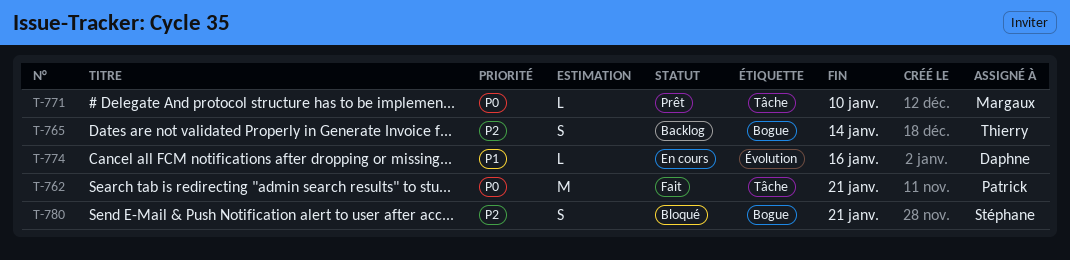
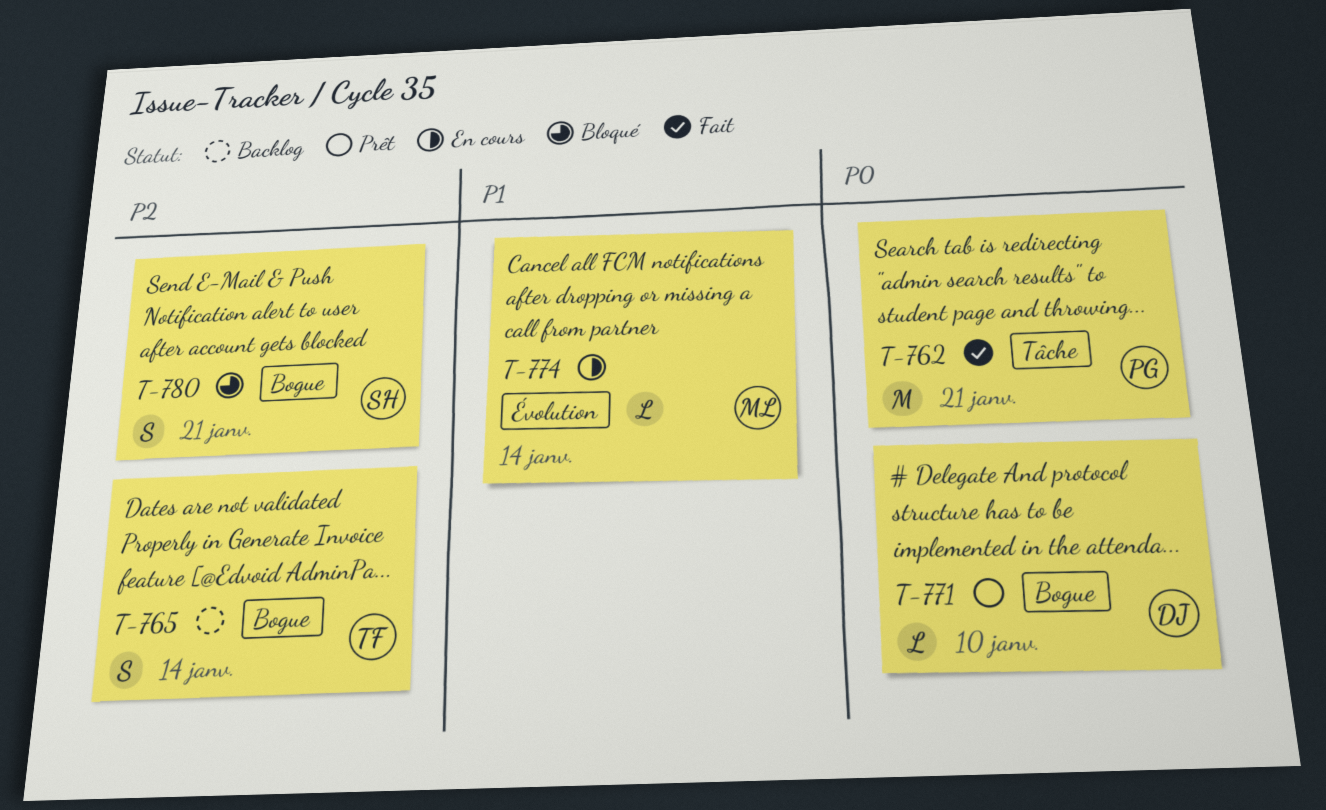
T-771, owner: Margaux -> Daphne
T-771, label: Tâche -> Bogue
T-774, owner: Daphne -> Margaux
T-774, due: Jan 16 -> Jan 14

